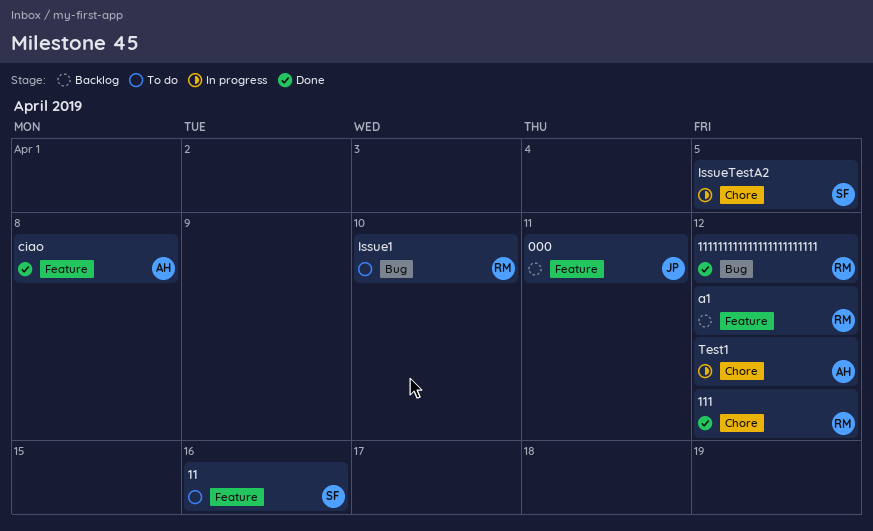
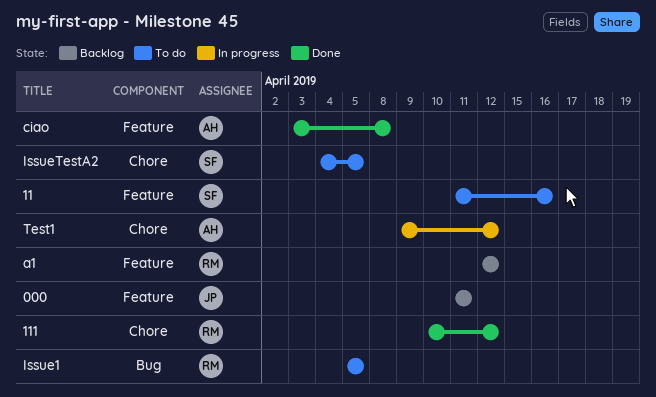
111111111111111111111111: present -> none
Issue1, due: Apr 10 -> Apr 5
IssueTestA2, status: In progress -> To do

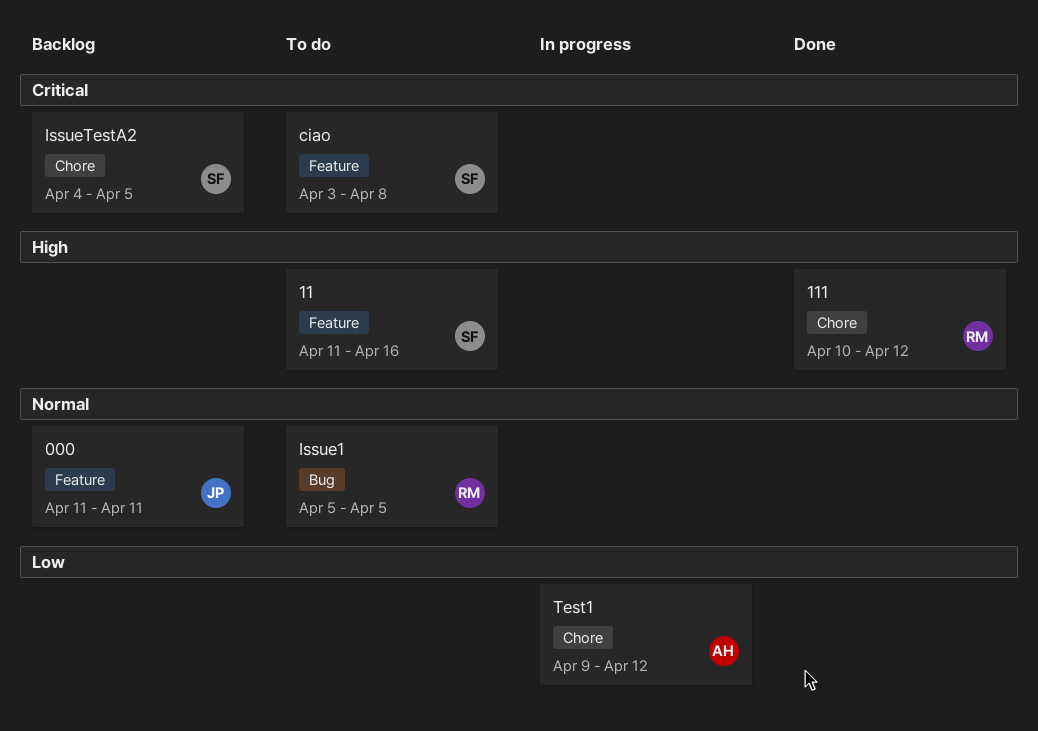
a1: present -> none
ciao, status: Done -> To do
ciao, owner: AH -> SF
IssueTestA2, status: To do -> Backlog

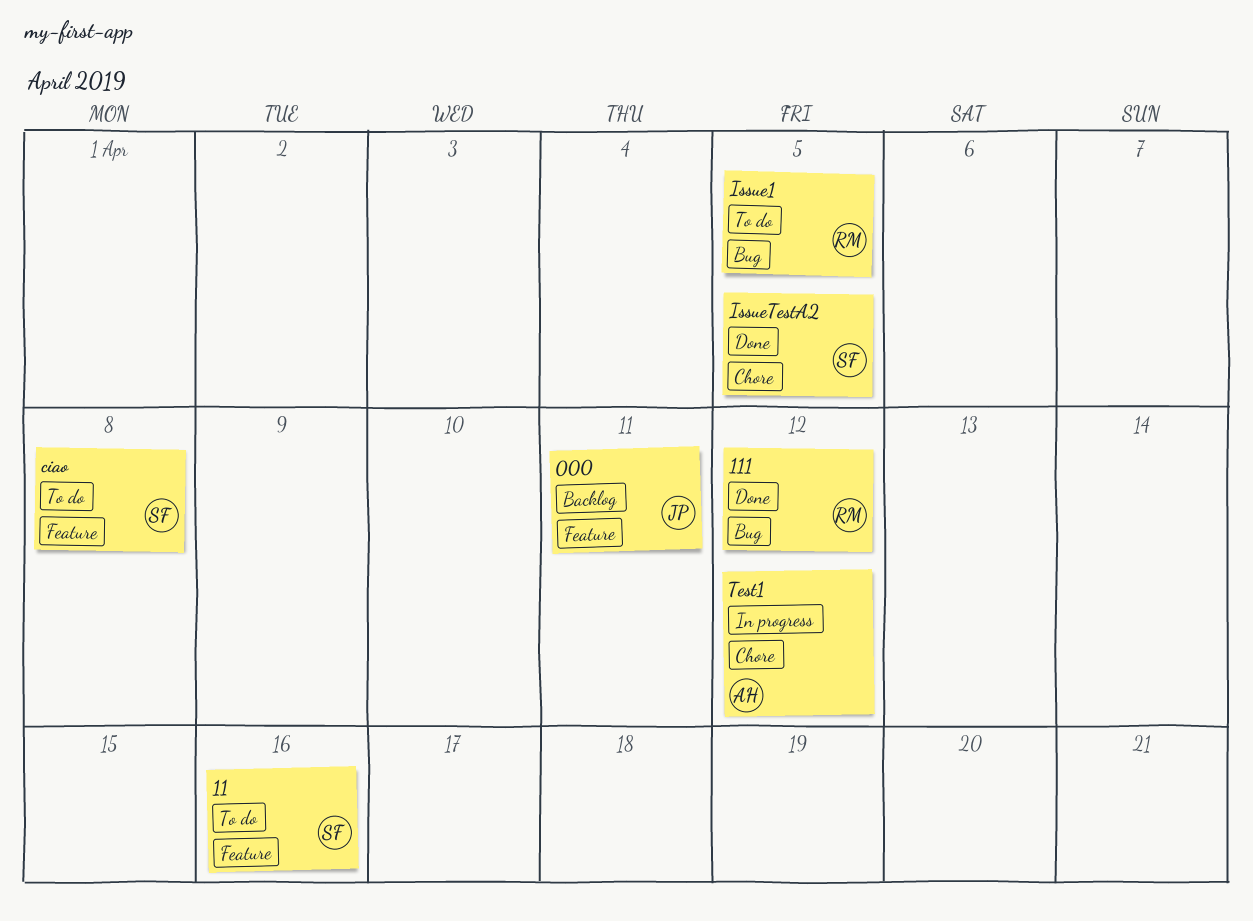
111, label: Chore -> Bug
IssueTestA2, status: Backlog -> Done

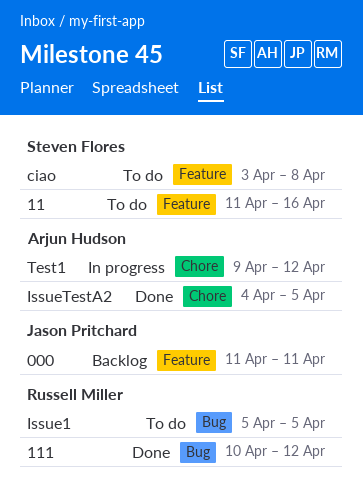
IssueTestA2, owner: Steven Flores -> Arjun Hudson

